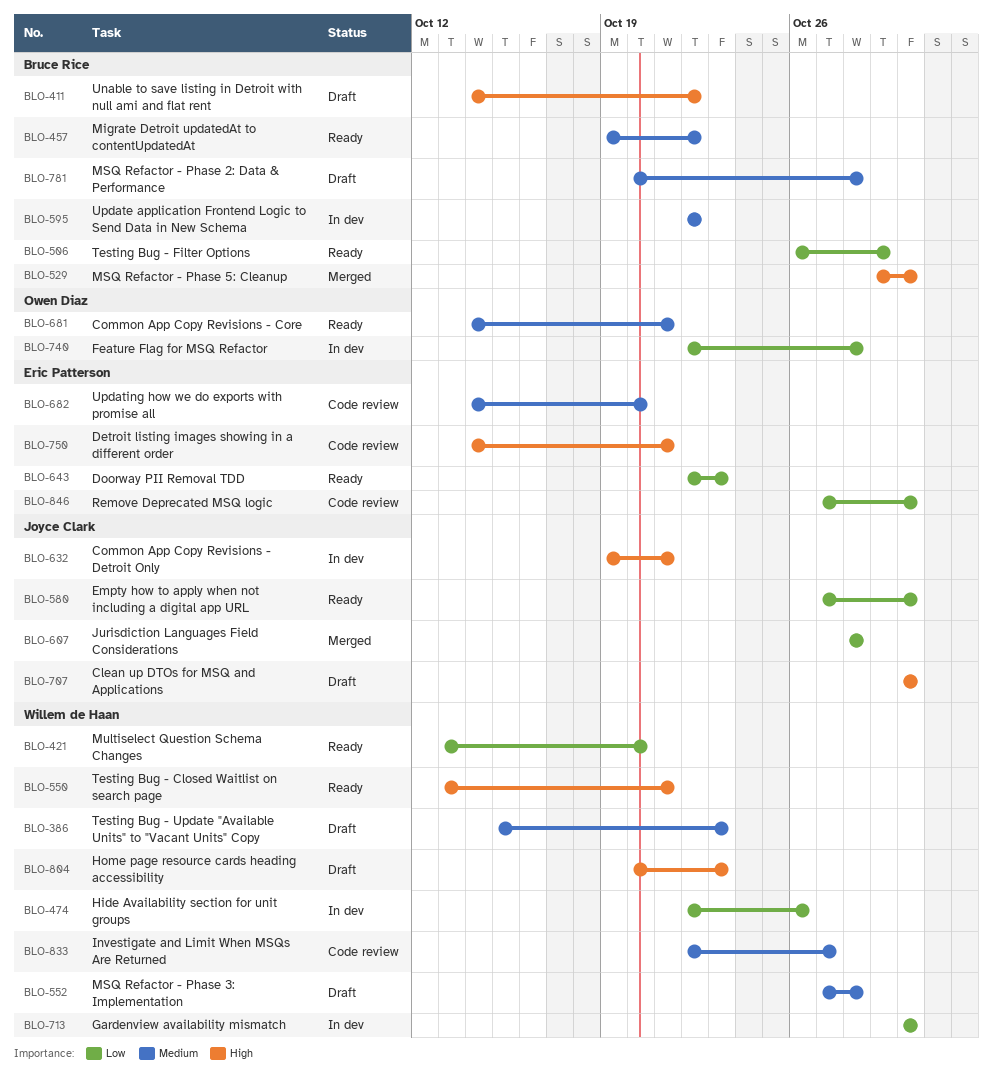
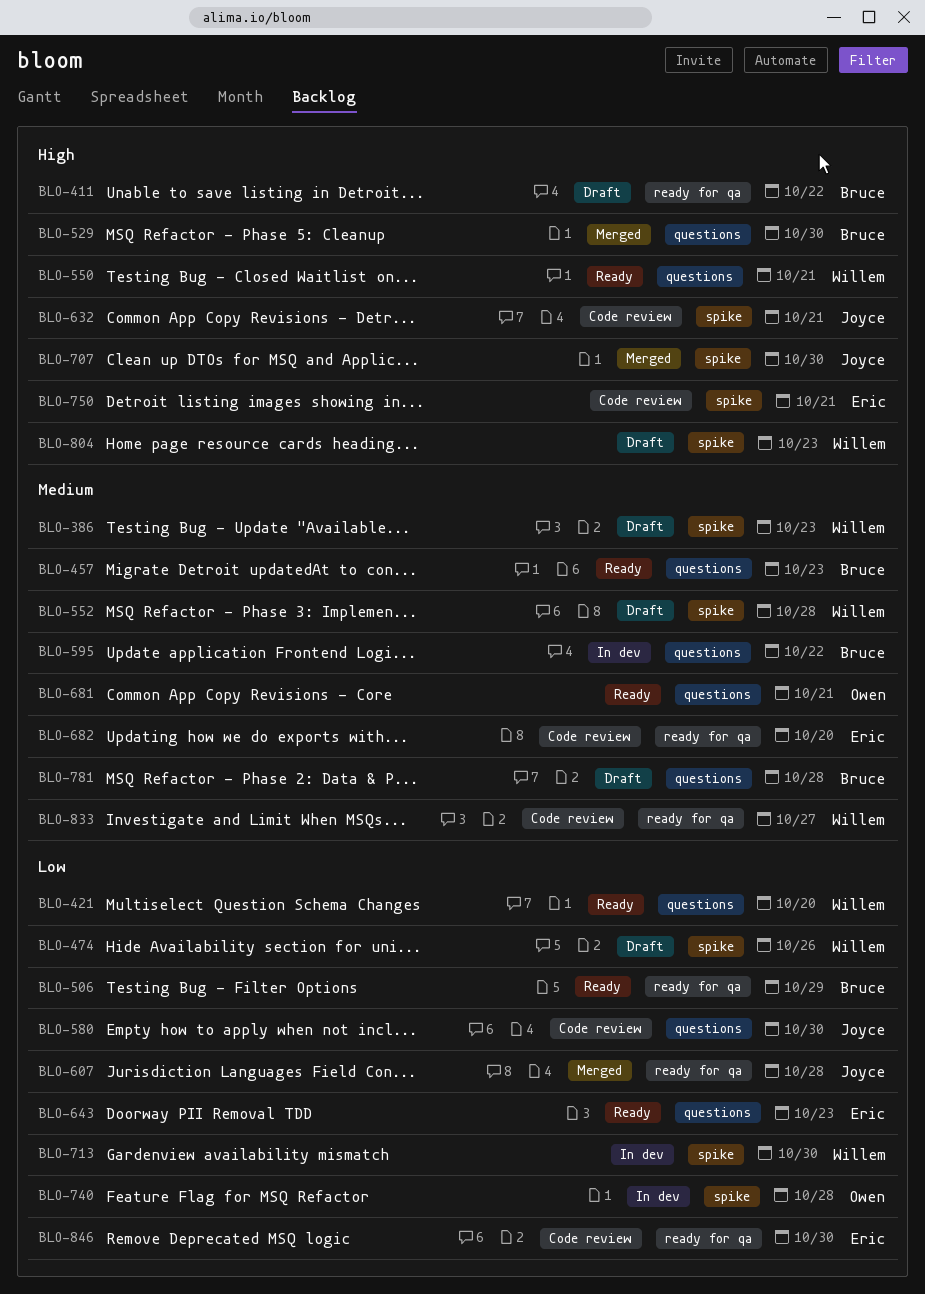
BLO-457, due: Oct 22 -> Oct 23
BLO-474, status: In dev -> Draft
BLO-580, status: Ready -> Code review
BLO-632, status: In dev -> Code review
BLO-707, status: Draft -> Merged

